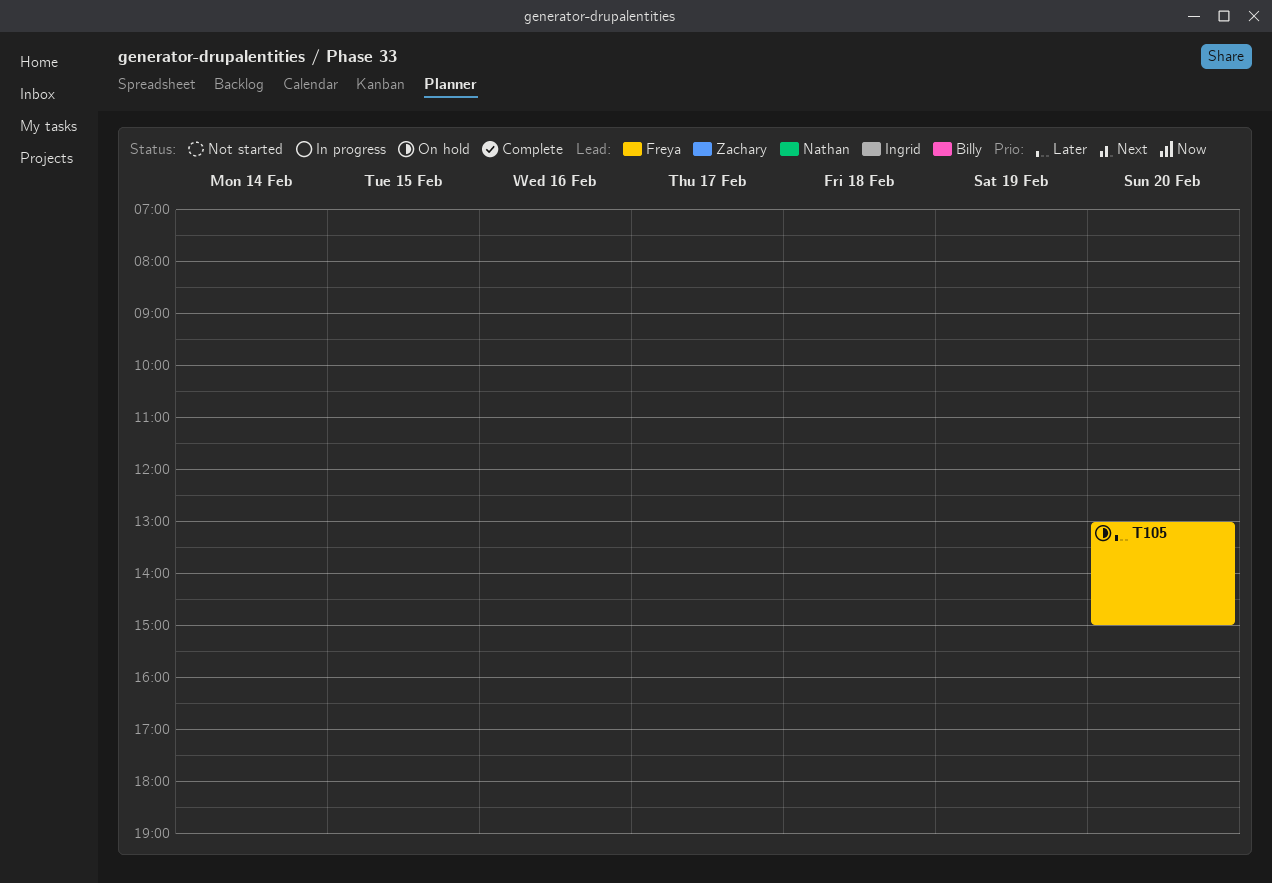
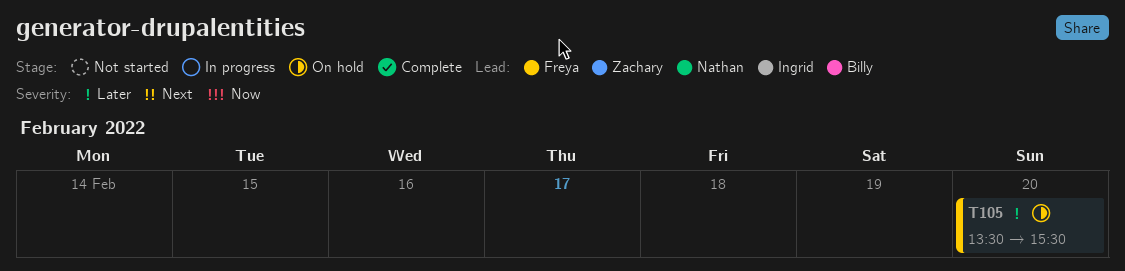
T105, begins: 13:00 -> 13:30
T105, ends: 15:00 -> 15:30

